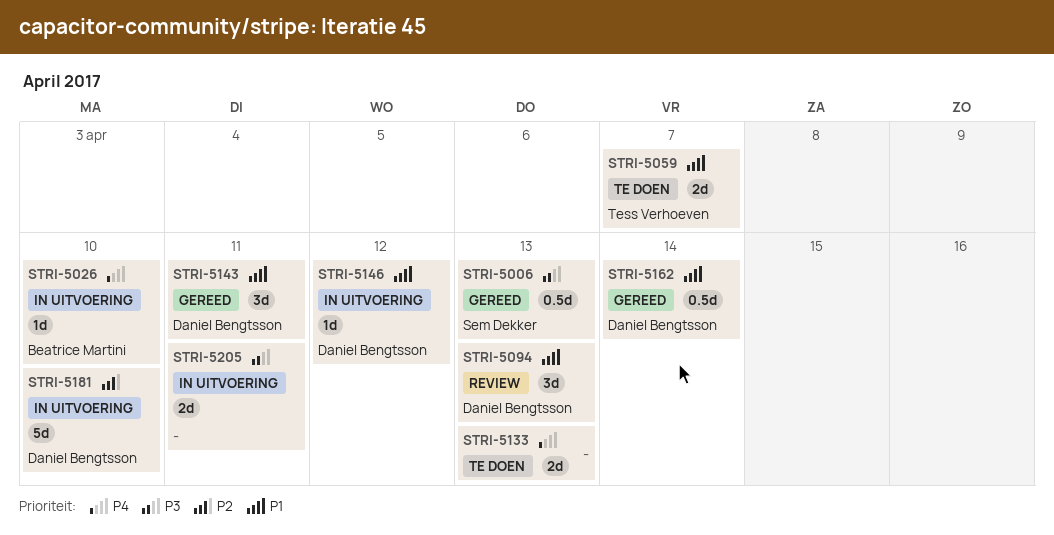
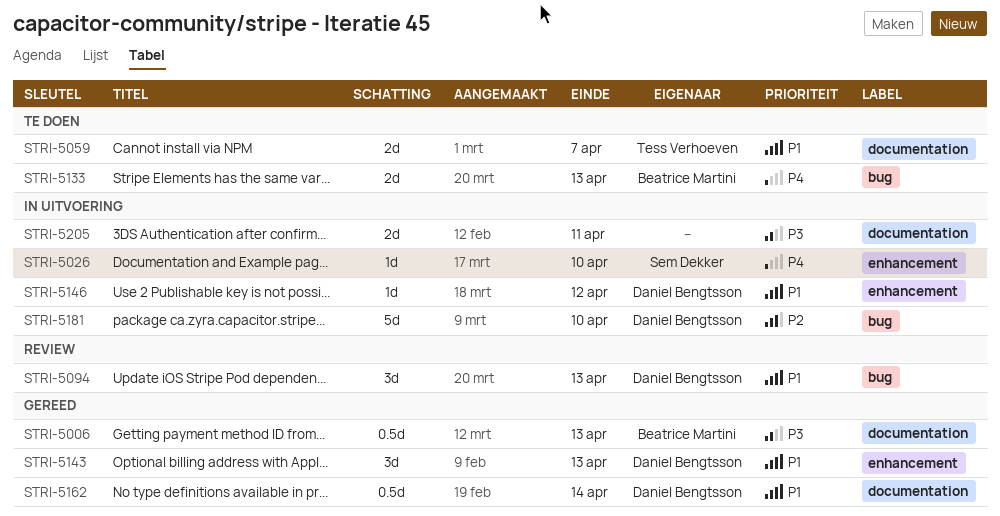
STRI-5006, owner: Sem Dekker -> Beatrice Martini
STRI-5026, owner: Beatrice Martini -> Sem Dekker
STRI-5133, owner: none -> Beatrice Martini
STRI-5143, due: Apr 11 -> Apr 13

